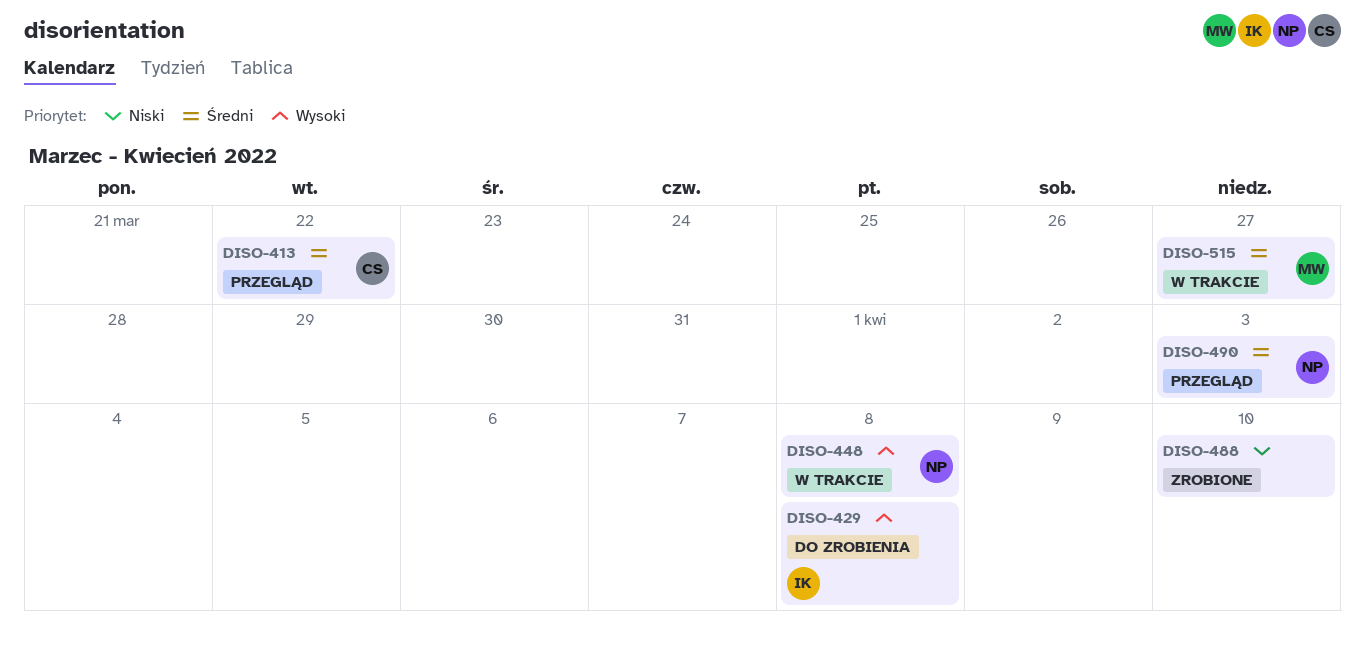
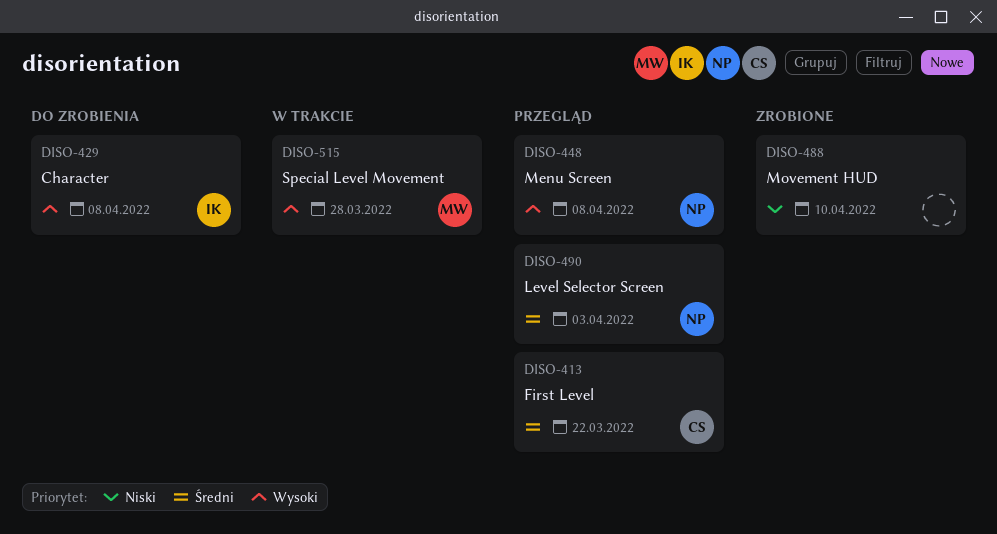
DISO-448, status: W trakcie -> Przegląd
DISO-515, priority: Średni -> Wysoki
DISO-515, due: Mar 27 -> Mar 28

